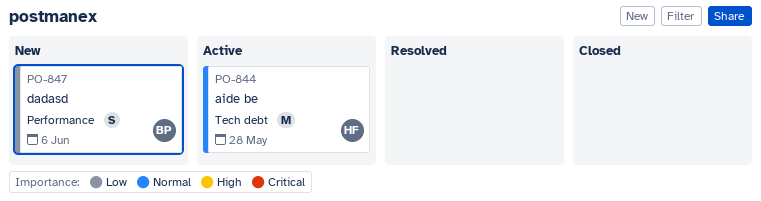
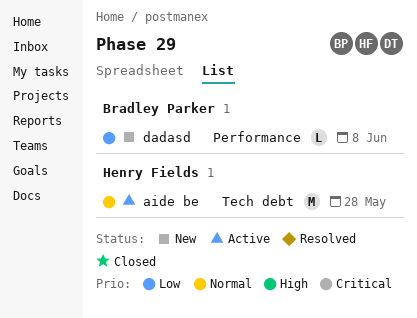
dadasd, estimate: S -> L
dadasd, due: Jun 6 -> Jun 8

